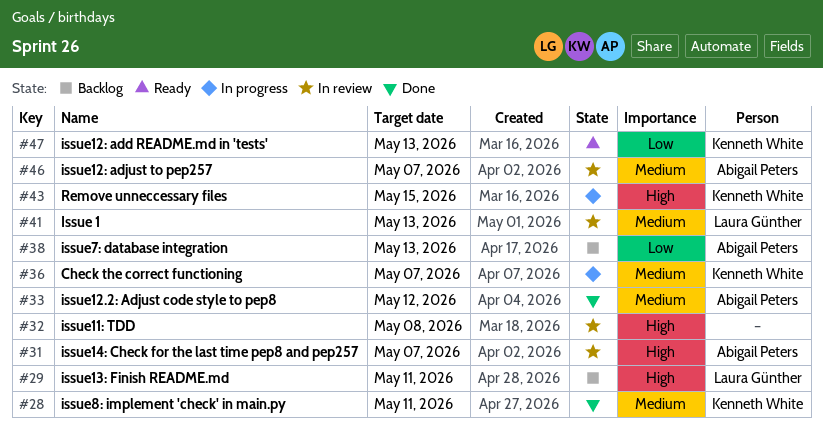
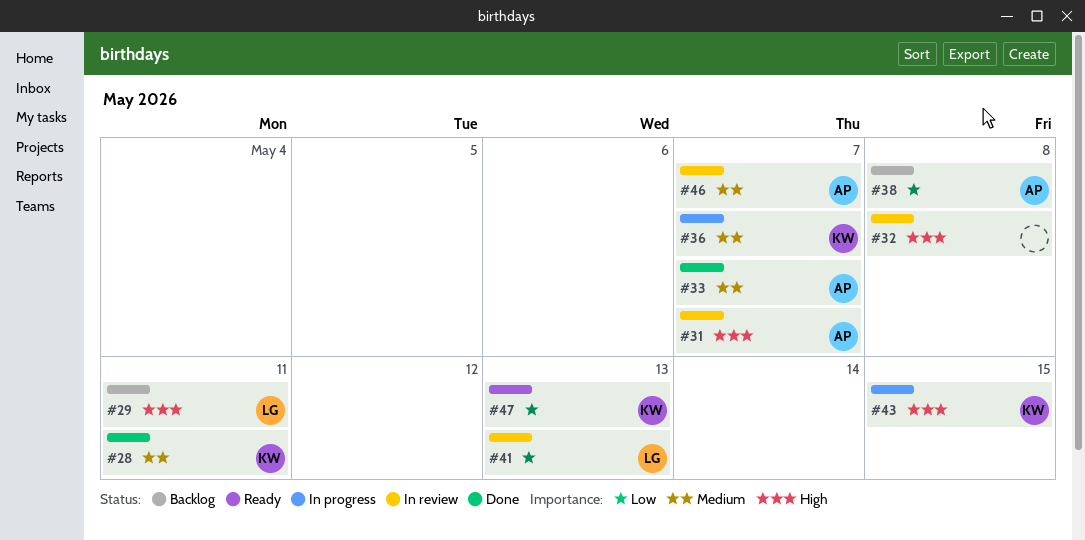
#33, due: May 12 -> May 7
#38, due: May 13 -> May 8
#41, priority: Medium -> Low

